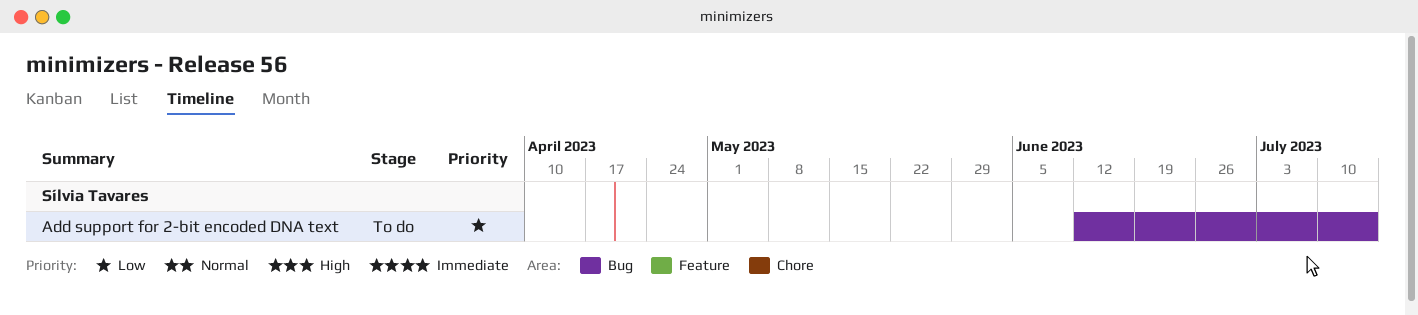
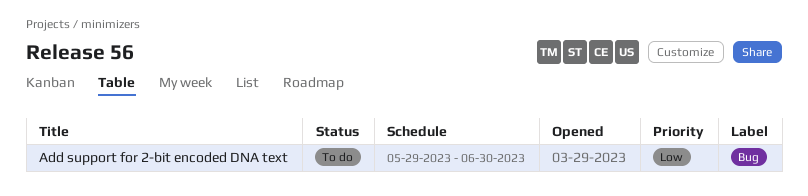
Add support for 2-bit encoded DNA text, start: Jun 12 -> May 29
Add support for 2-bit encoded DNA text, due: Jul 14 -> Jun 30

